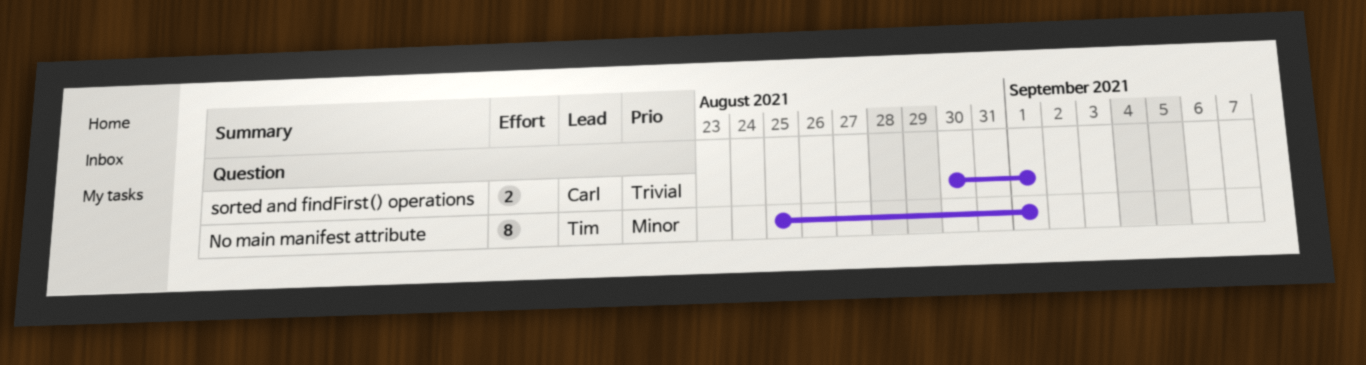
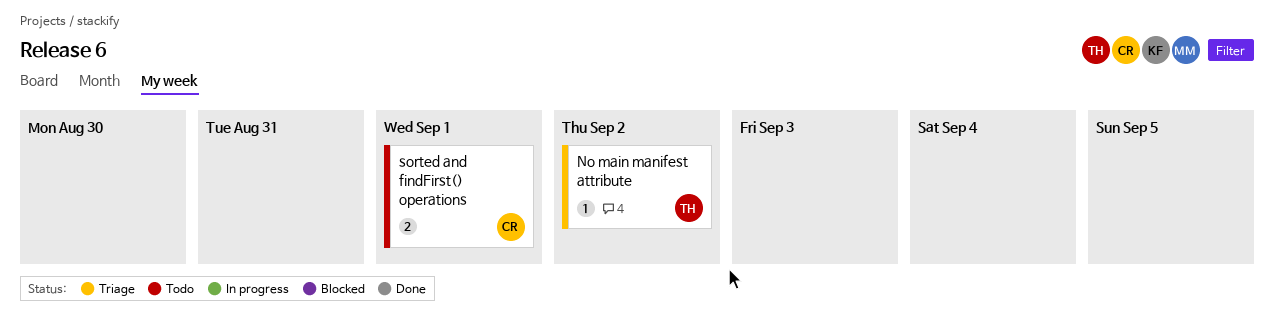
No main manifest attribute, estimate: 8 -> 1
No main manifest attribute, due: Sep 1 -> Sep 2

